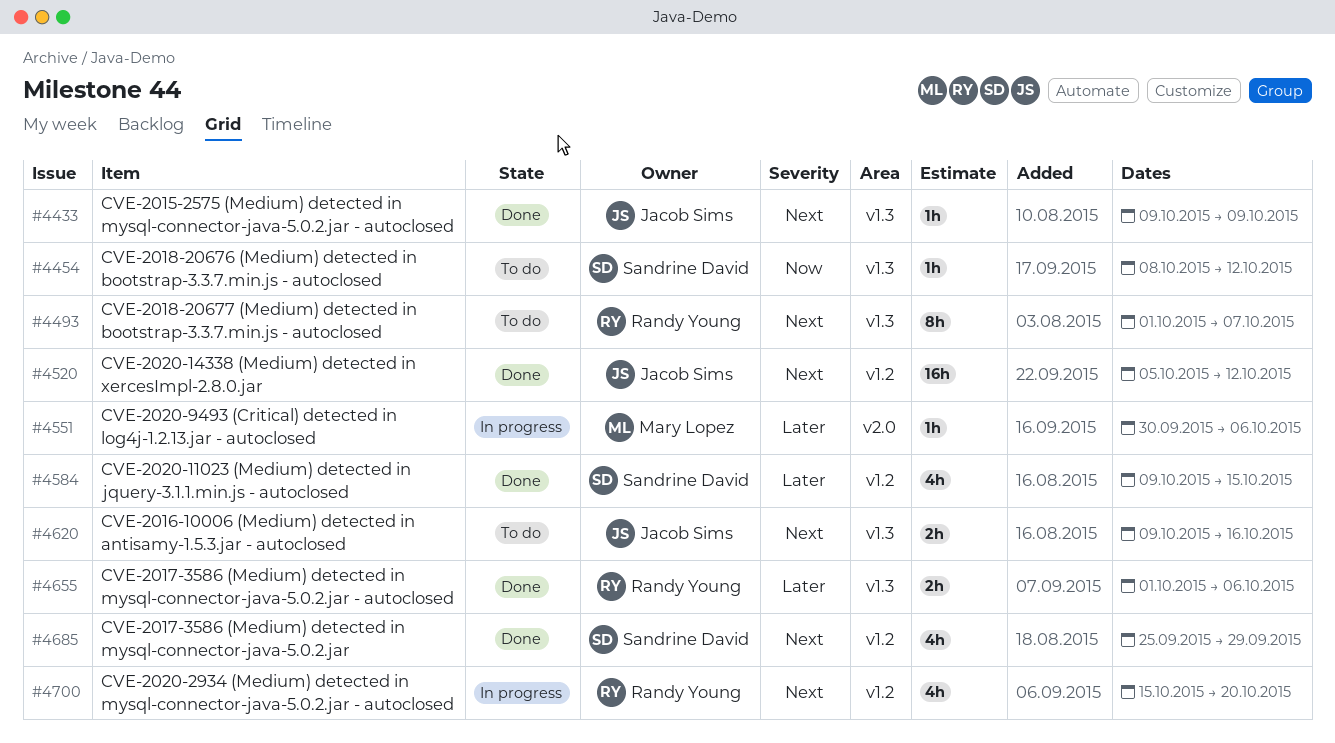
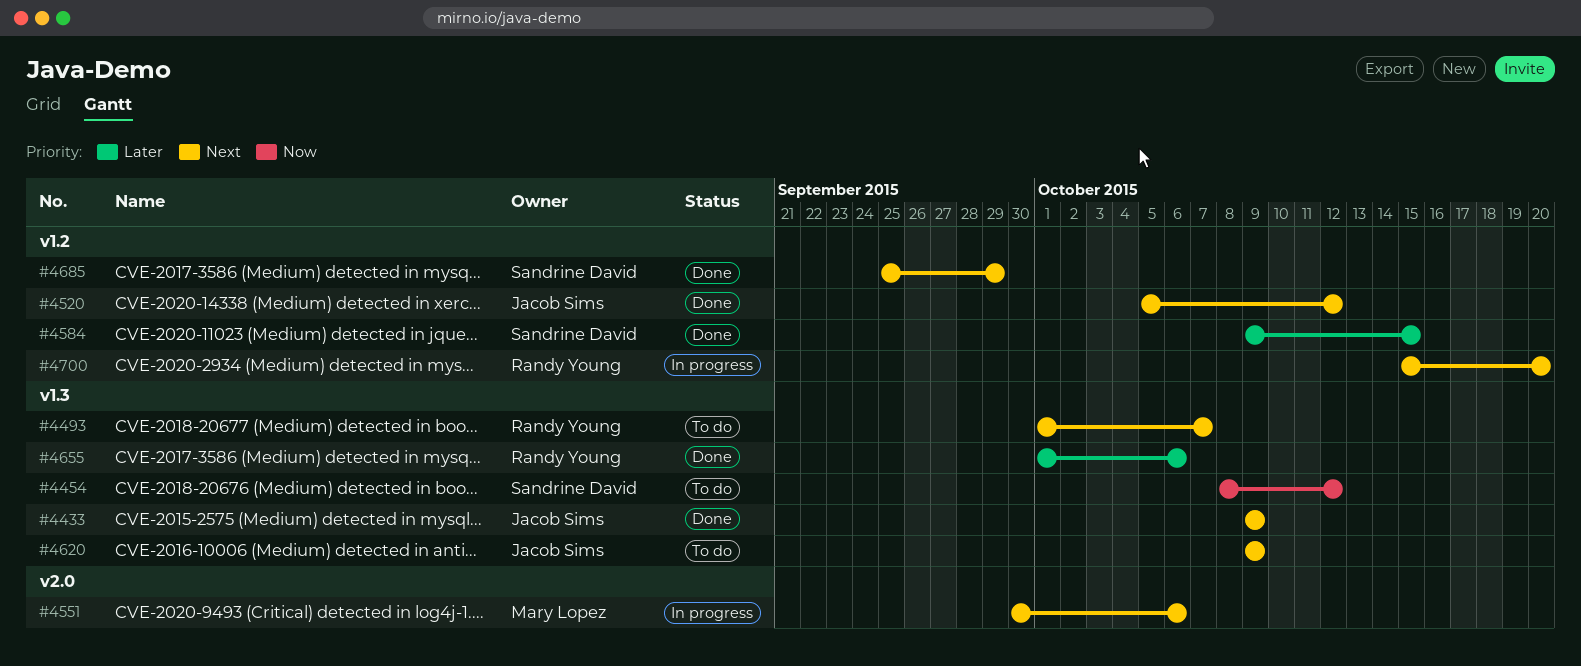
#4551, priority: Later -> Next
#4620, due: Oct 16 -> Oct 9

